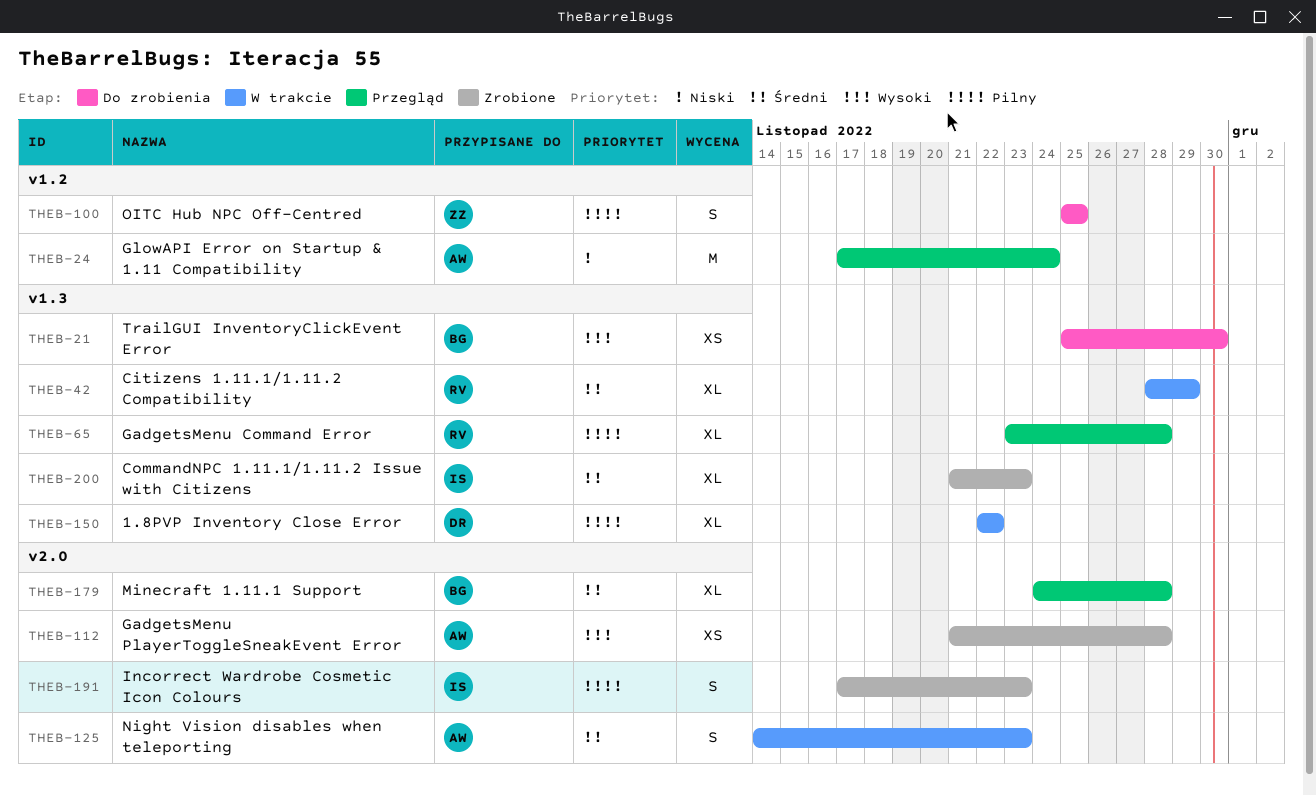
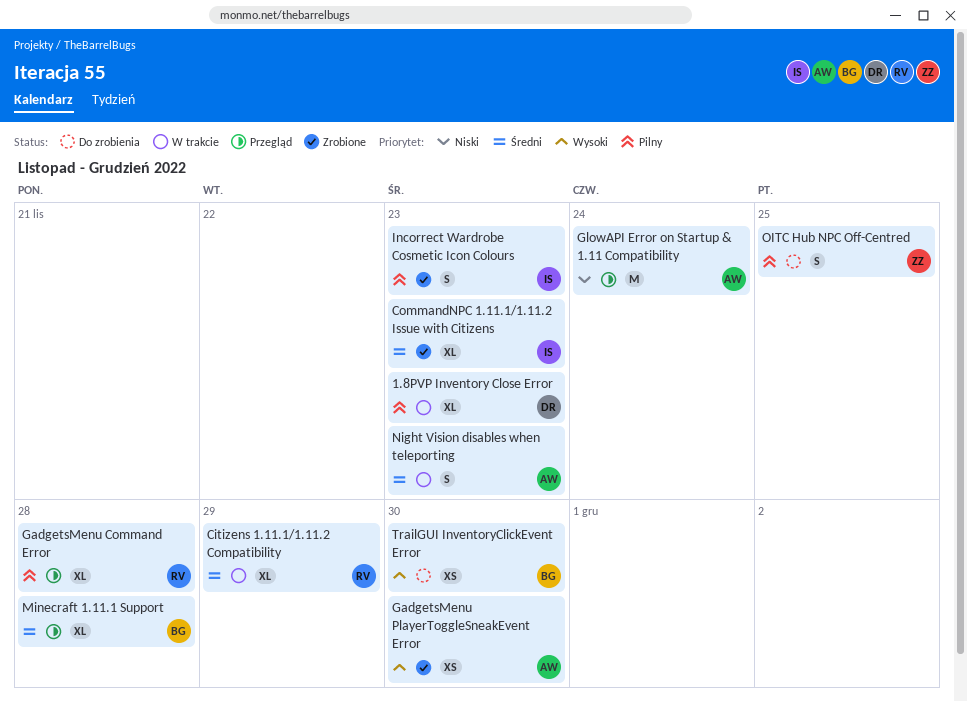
1.8PVP Inventory Close Error, due: Nov 22 -> Nov 23
GadgetsMenu PlayerToggleSneakEvent Error, due: Nov 28 -> Nov 30

